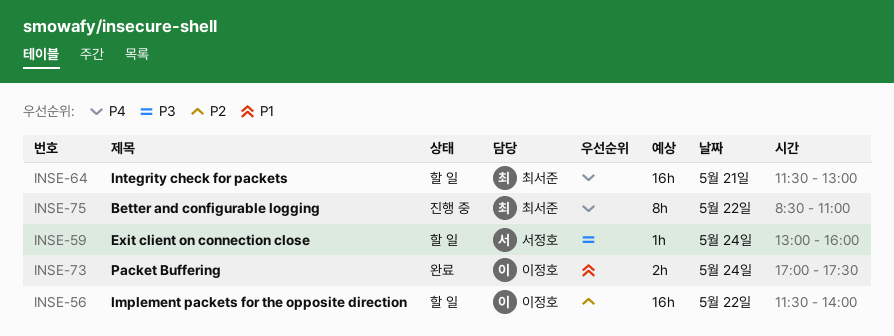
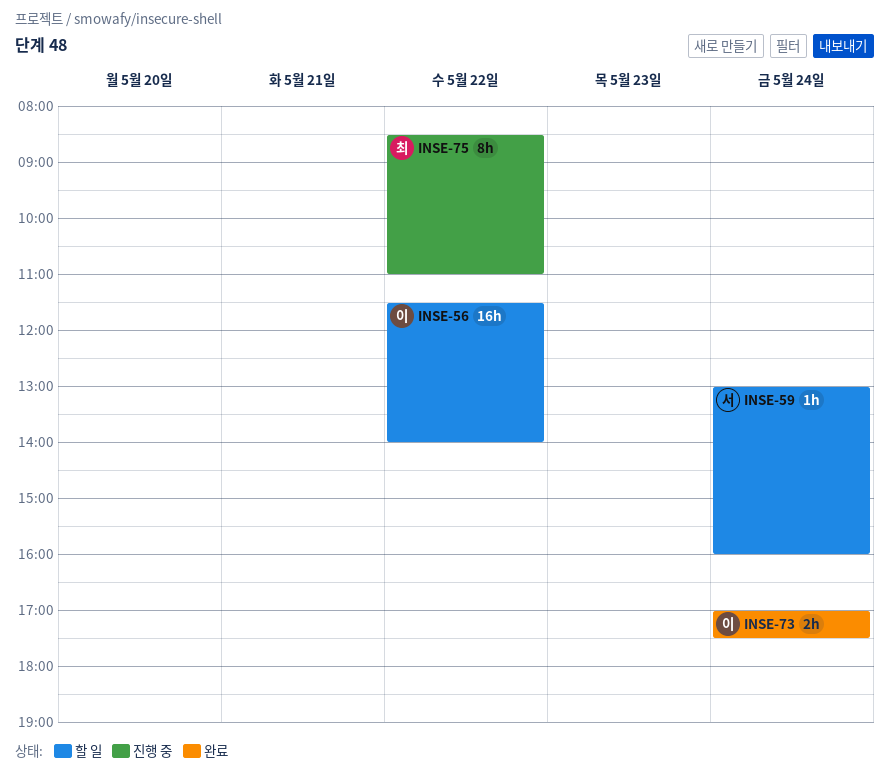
INSE-64: present -> none

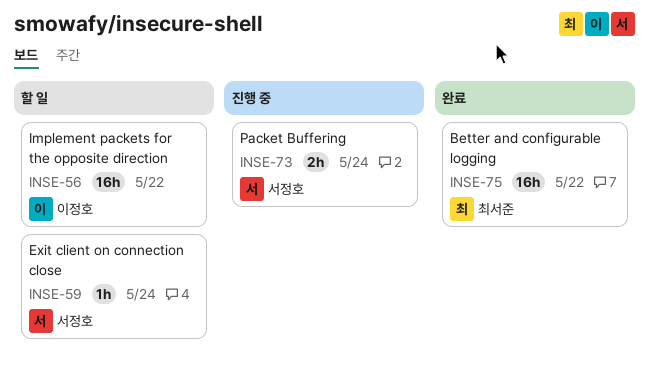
INSE-73, status: 완료 -> 진행 중
INSE-73, owner: 이정호 -> 서정호
INSE-75, status: 진행 중 -> 완료
INSE-75, estimate: 8h -> 16h

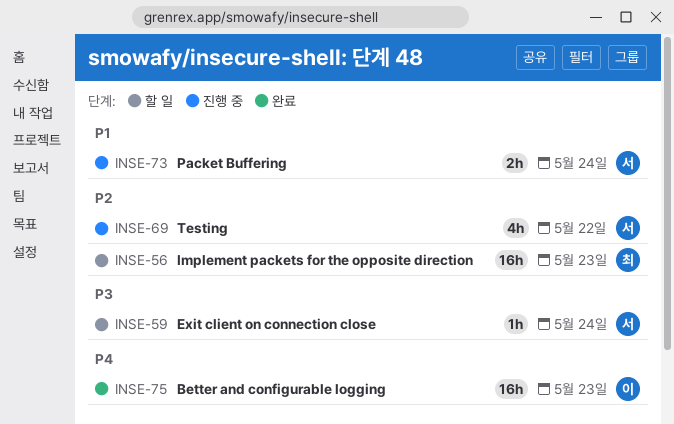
INSE-56, owner: 이정호 -> 최서준
INSE-56, day: May 22 -> May 23
INSE-69: none -> present
INSE-75, owner: 최서준 -> 이정호
INSE-75, day: May 22 -> May 23

